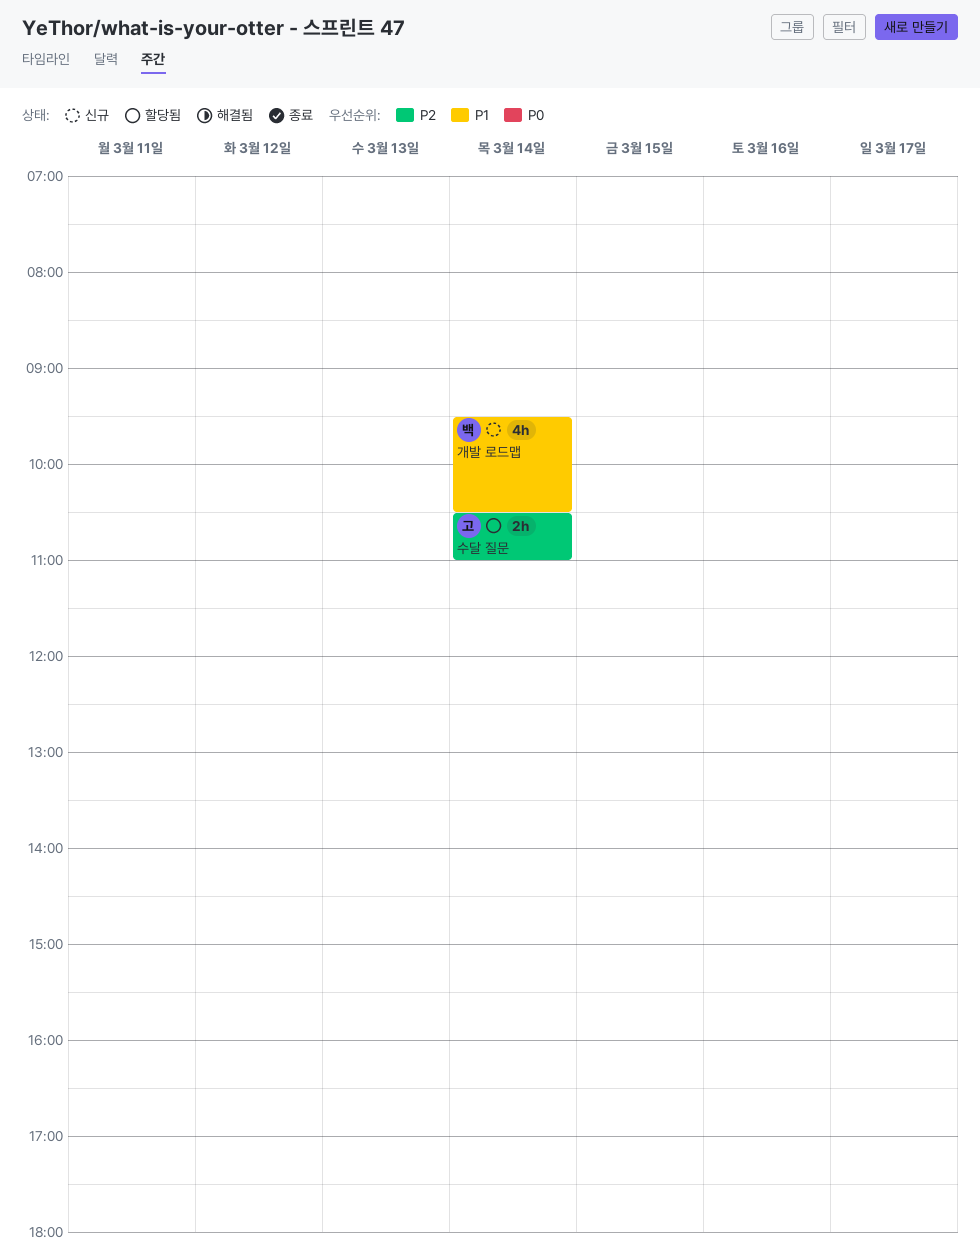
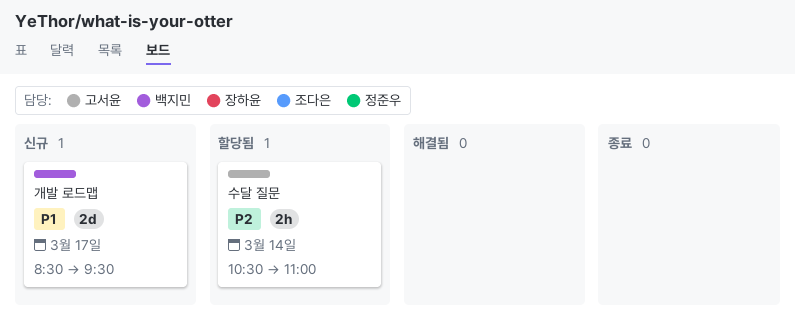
개발 로드맵, estimate: 4h -> 2d
개발 로드맵, day: Mar 14 -> Mar 17
개발 로드맵, begins: 09:30 -> 08:30
개발 로드맵, ends: 10:30 -> 09:30

